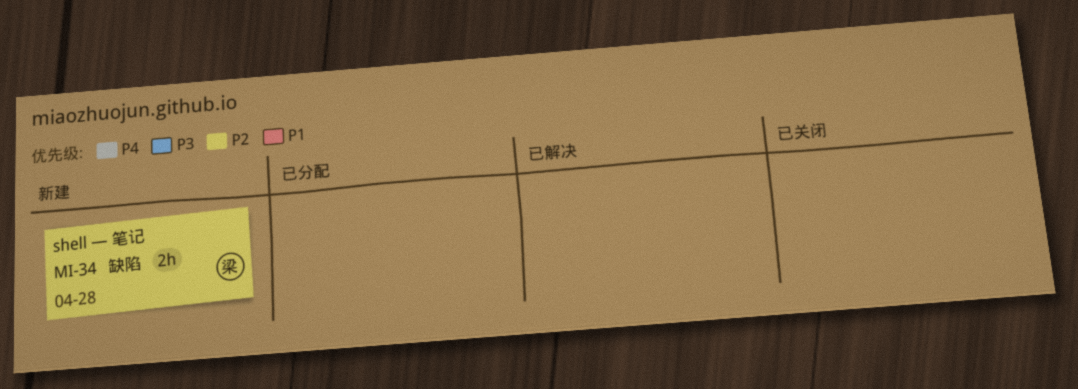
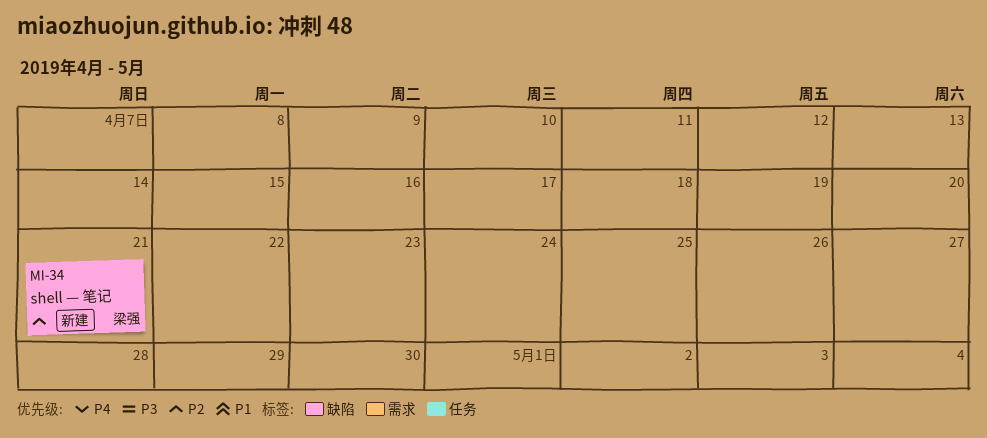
MI-34, due: Apr 28 -> Apr 21

